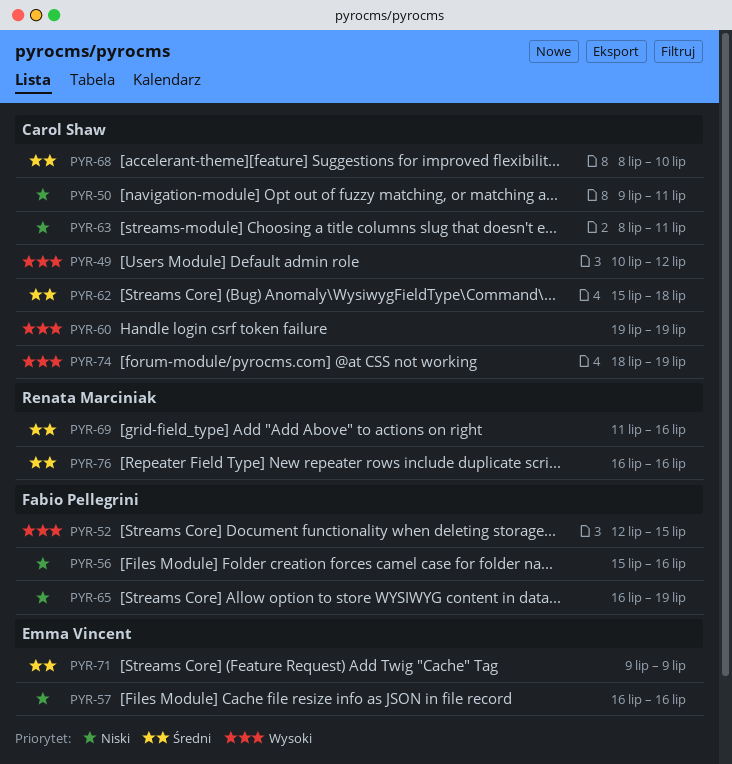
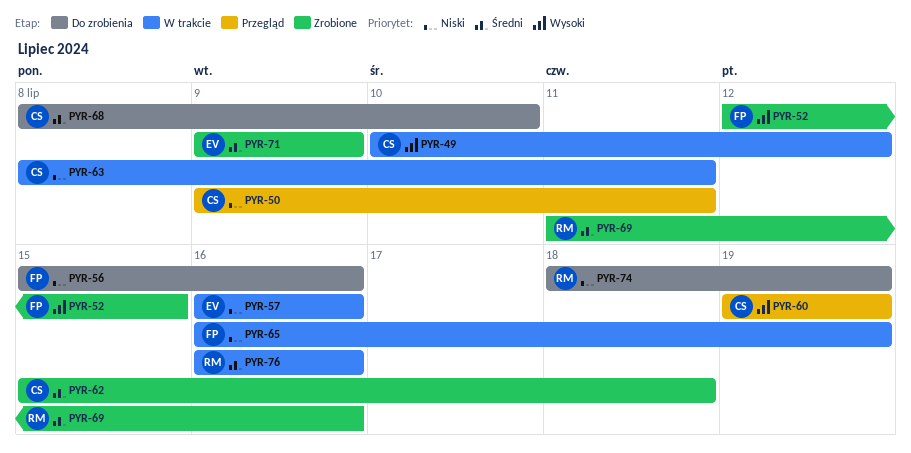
PYR-74, owner: Carol Shaw -> Renata Marciniak
PYR-74, priority: Wysoki -> Niski

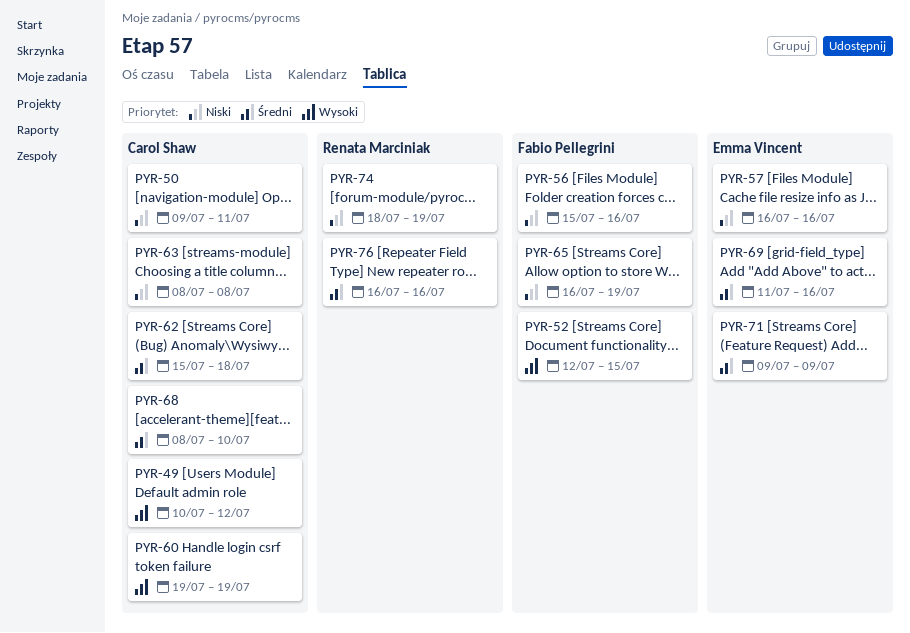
PYR-63, due: Jul 11 -> Jul 8
PYR-69, owner: Renata Marciniak -> Emma Vincent

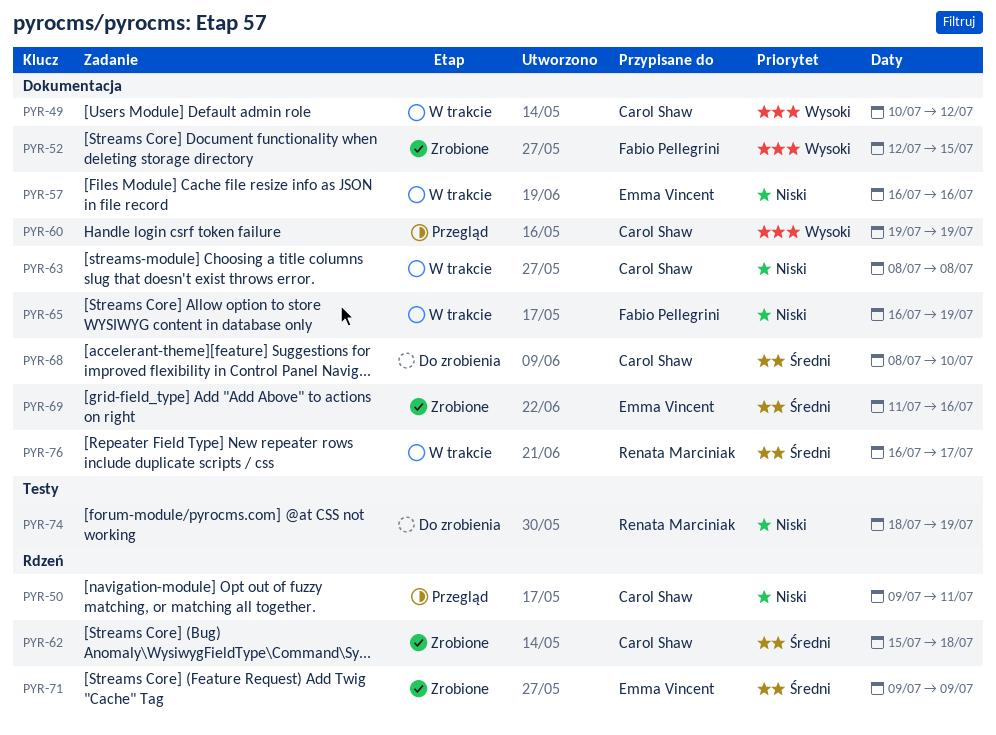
PYR-56: present -> none
PYR-76, due: Jul 16 -> Jul 17

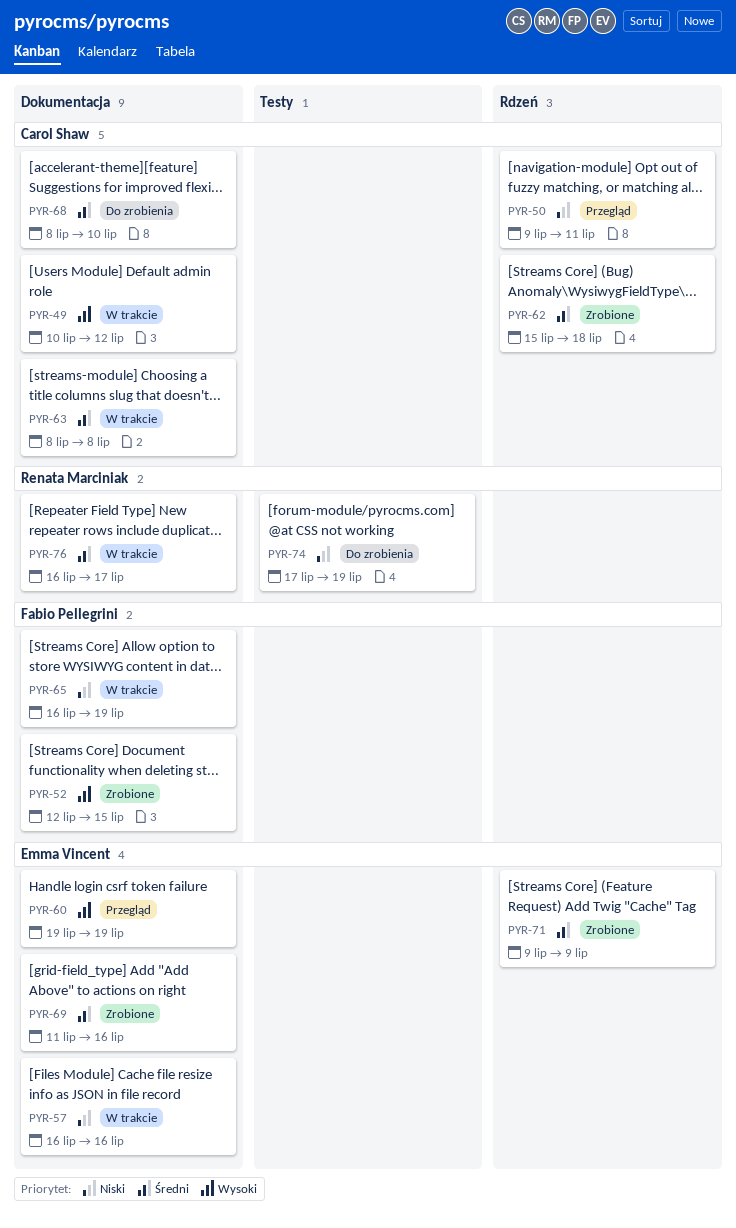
PYR-60, owner: Carol Shaw -> Emma Vincent
PYR-63, priority: Niski -> Średni
PYR-74, start: Jul 18 -> Jul 17

